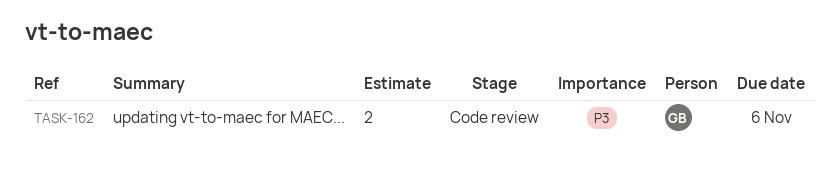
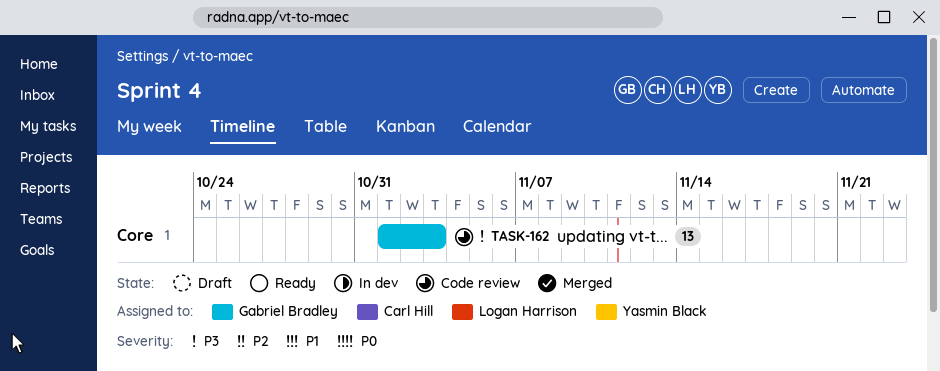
TASK-162, estimate: 2 -> 13
TASK-162, due: Nov 6 -> Nov 3

